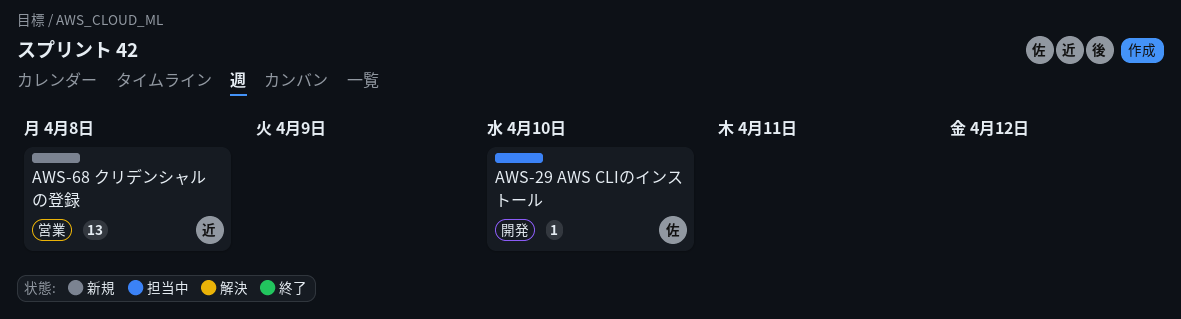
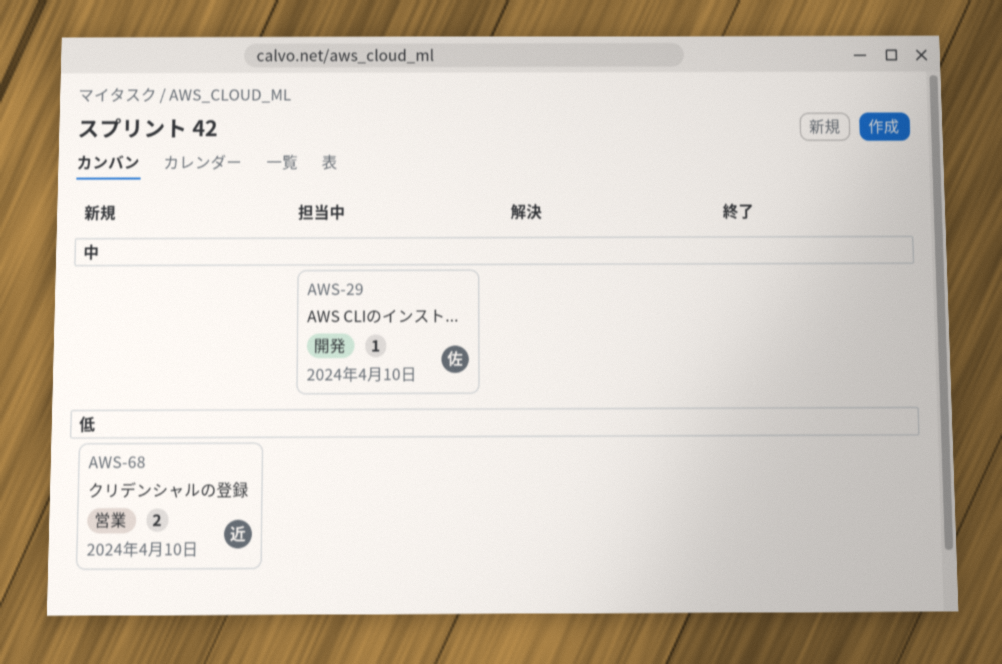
AWS-68, estimate: 13 -> 2
AWS-68, due: Apr 8 -> Apr 10

